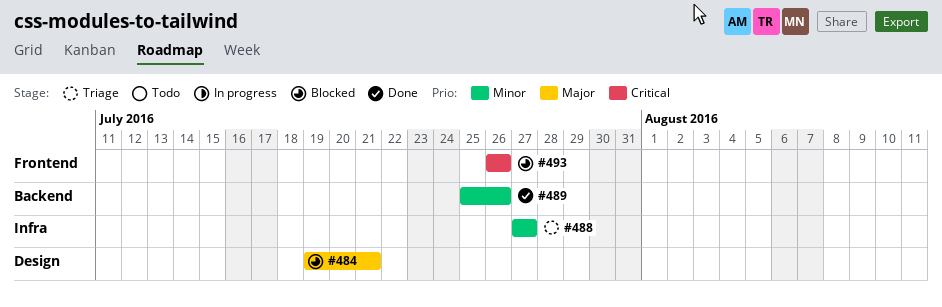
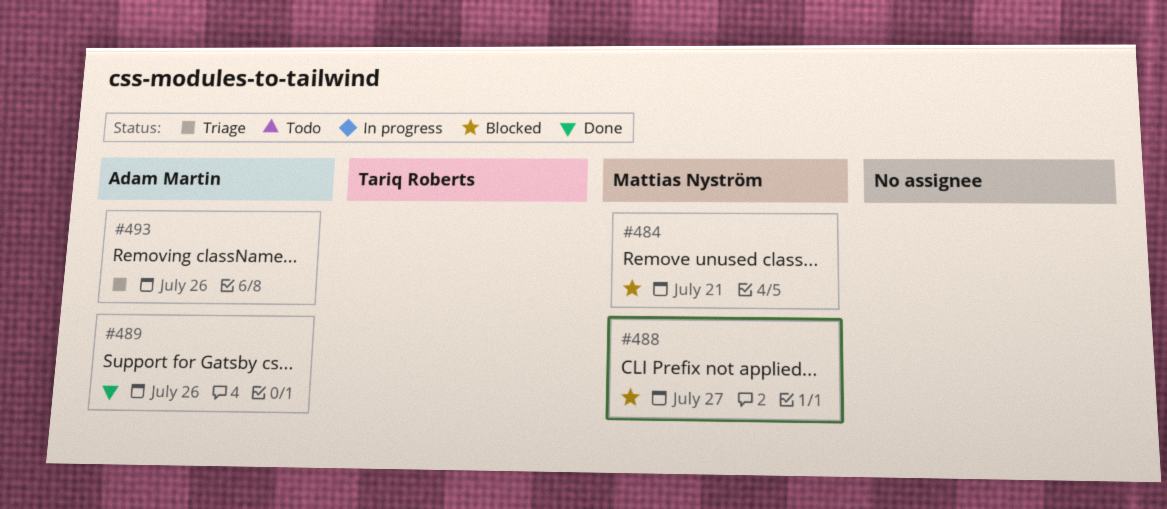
#488, status: Triage -> Blocked
#493, status: Blocked -> Triage

